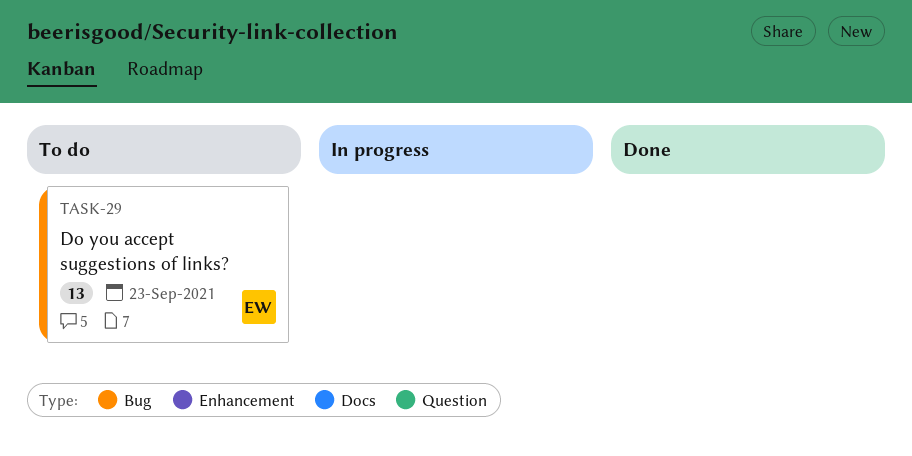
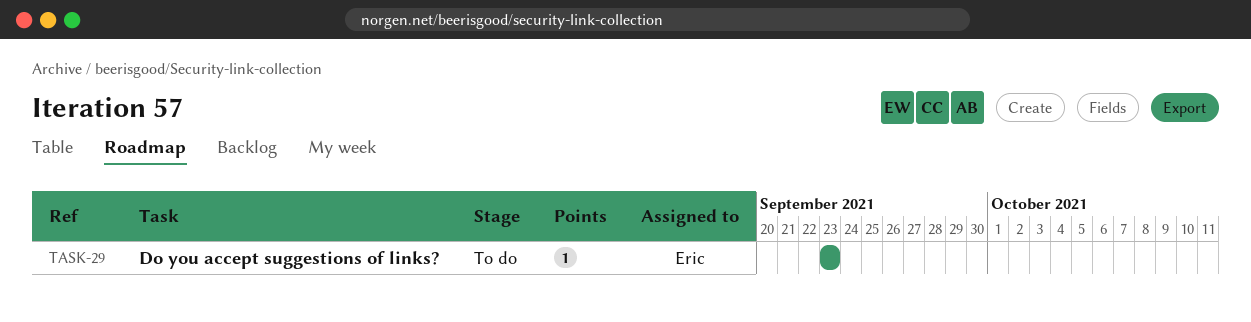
TASK-29, estimate: 13 -> 1

